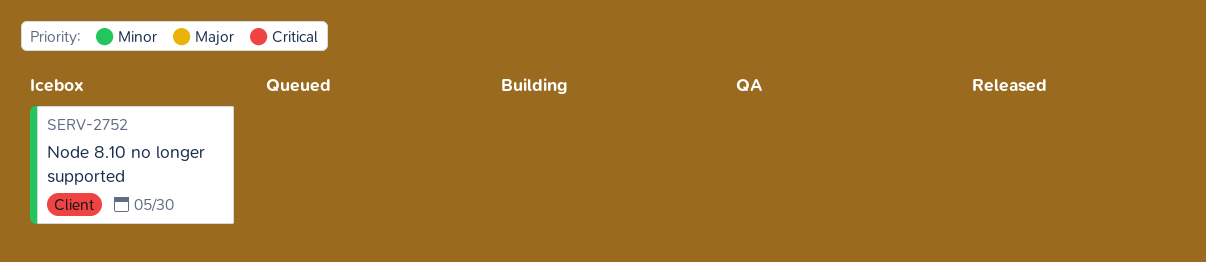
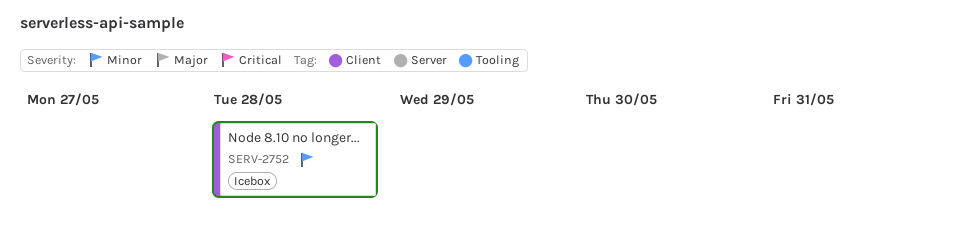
SERV-2752, due: May 30 -> May 28

